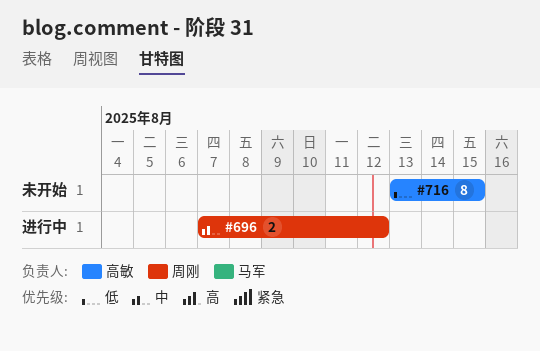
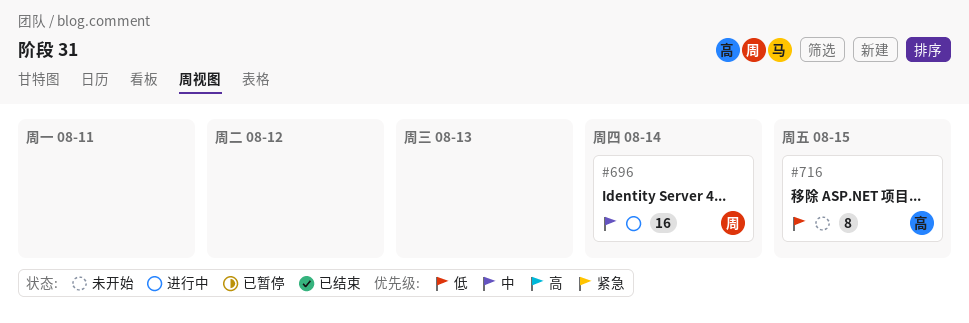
#696, estimate: 2 -> 16
#696, due: Aug 12 -> Aug 14

